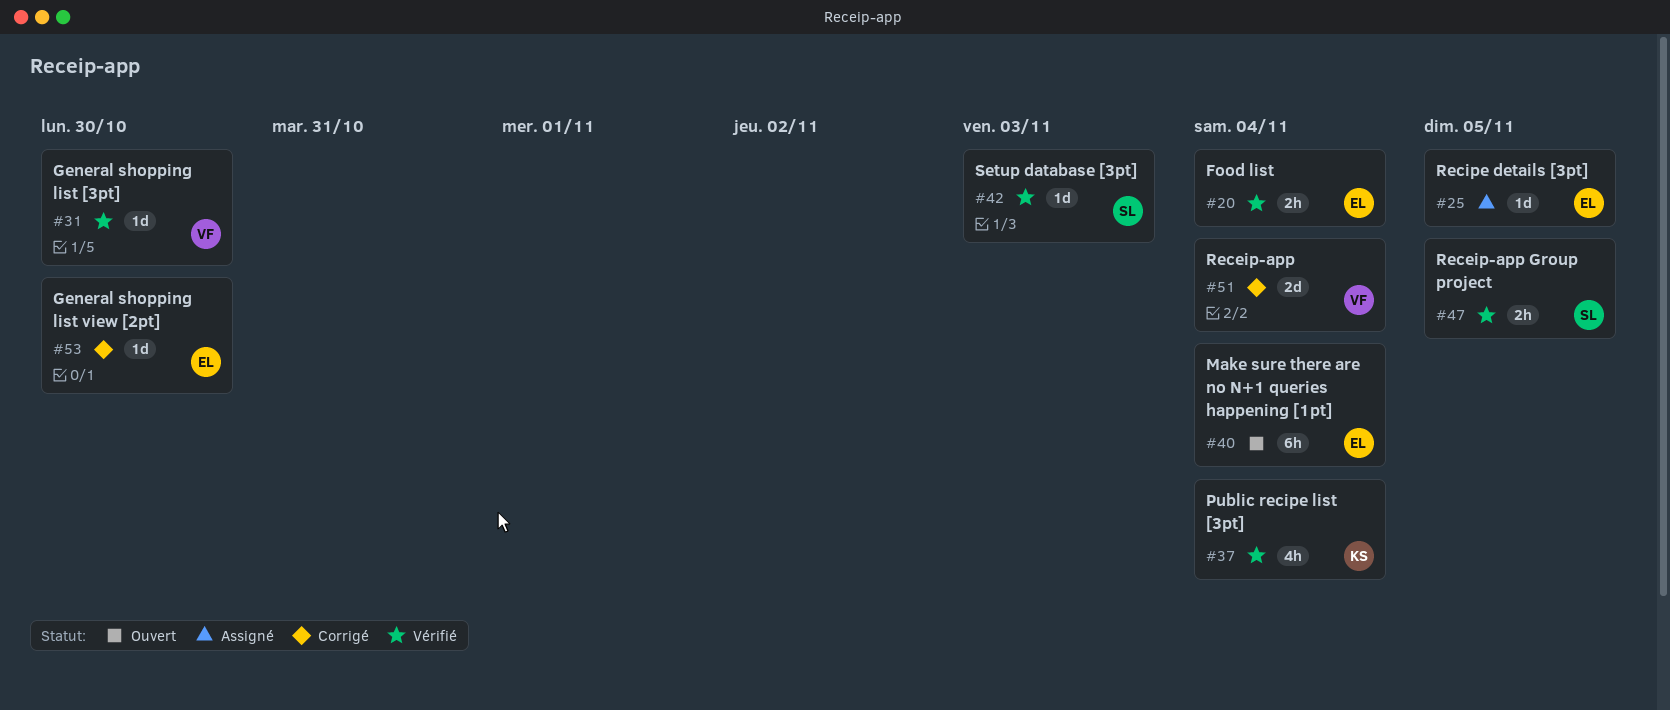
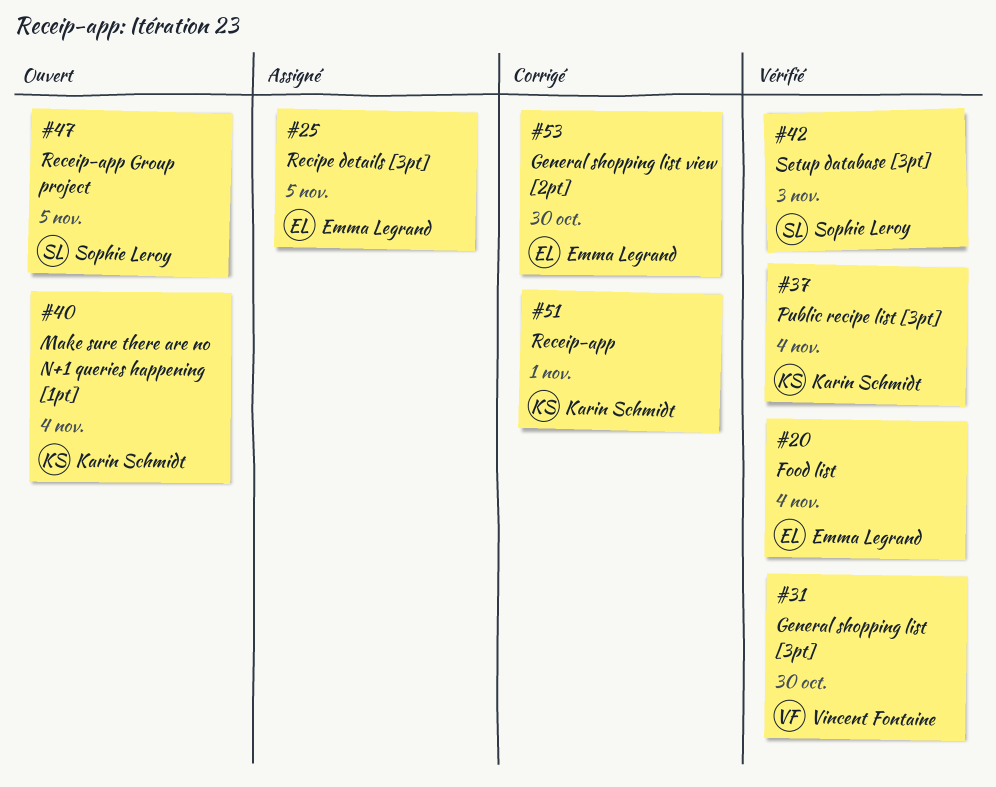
#40, owner: Emma Legrand -> Karin Schmidt
#47, status: Vérifié -> Ouvert
#51, owner: Vincent Fontaine -> Karin Schmidt
#51, due: Nov 4 -> Nov 1

